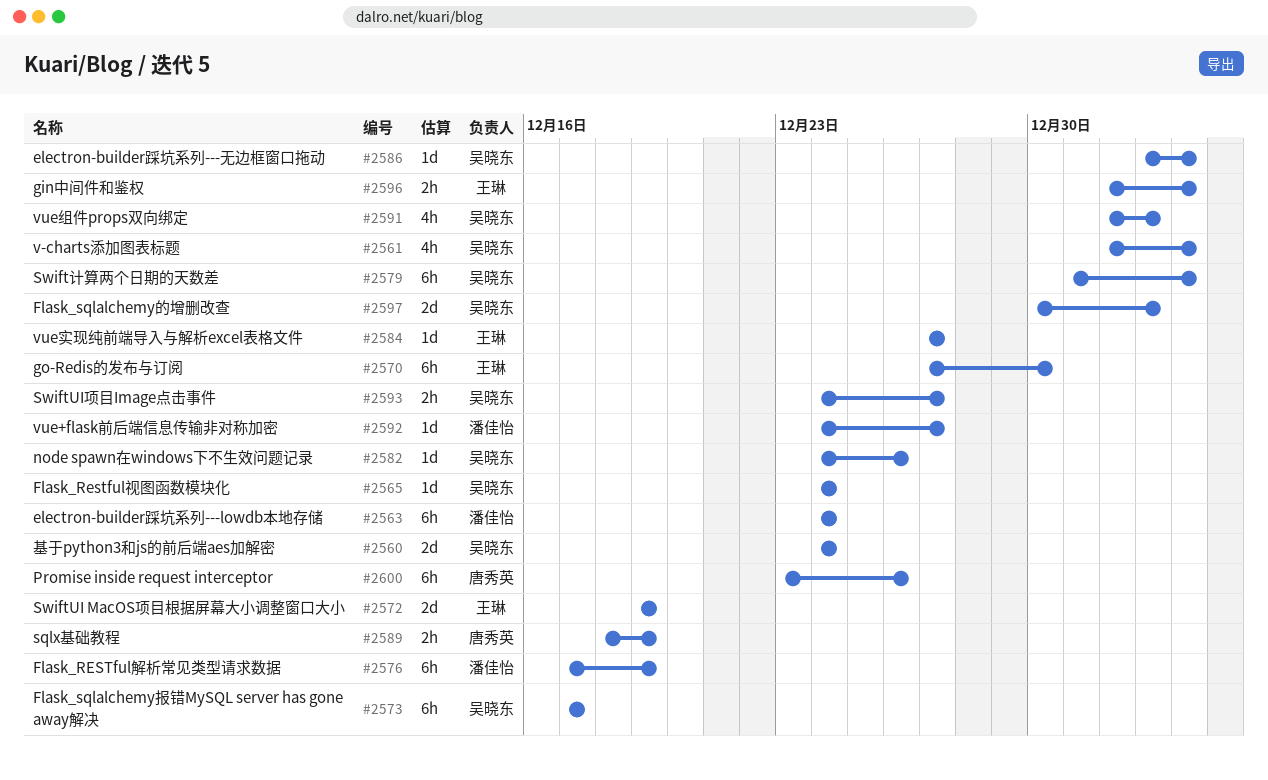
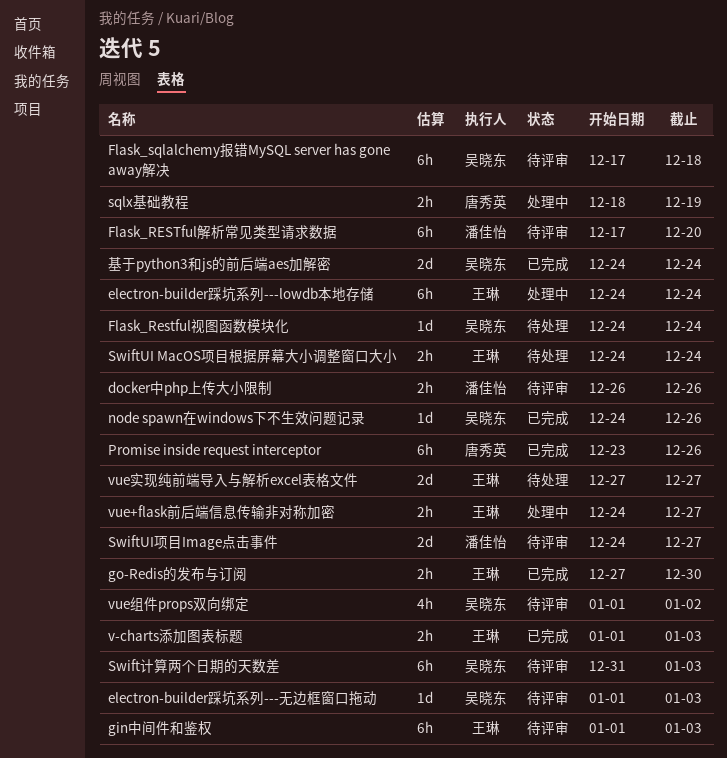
docker中php上传大小限制: none -> present
electron-builder踩坑系列---lowdb本地存储, owner: 潘佳怡 -> 王琳
electron-builder踩坑系列---无边框窗口拖动, start: Jan 2 -> Jan 1
Flask_RESTful解析常见类型请求数据, due: Dec 19 -> Dec 20
Flask_sqlalchemy报错MySQL server has gone away解决, due: Dec 17 -> Dec 18
Flask_sqlalchemy的增删改查: present -> none
gin中间件和鉴权, estimate: 2h -> 6h
go-Redis的发布与订阅, estimate: 6h -> 2h
SwiftUI MacOS项目根据屏幕大小调整窗口大小, estimate: 2d -> 2h
SwiftUI MacOS项目根据屏幕大小调整窗口大小, start: Dec 19 -> Dec 24
SwiftUI MacOS项目根据屏幕大小调整窗口大小, due: Dec 19 -> Dec 24
SwiftUI项目Image点击事件, owner: 吴晓东 -> 潘佳怡
SwiftUI项目Image点击事件, estimate: 2h -> 2d
v-charts添加图表标题, owner: 吴晓东 -> 王琳
v-charts添加图表标题, estimate: 4h -> 2h
vue+flask前后端信息传输非对称加密, owner: 潘佳怡 -> 王琳
vue+flask前后端信息传输非对称加密, estimate: 1d -> 2h
vue实现纯前端导入与解析excel表格文件, estimate: 1d -> 2d

